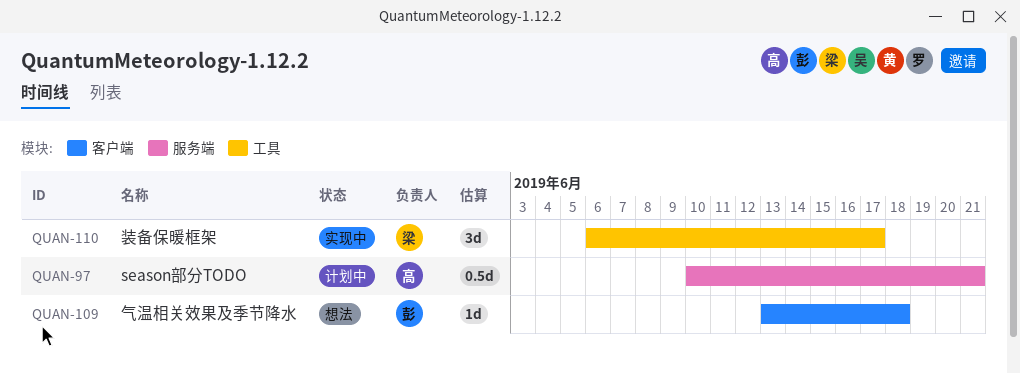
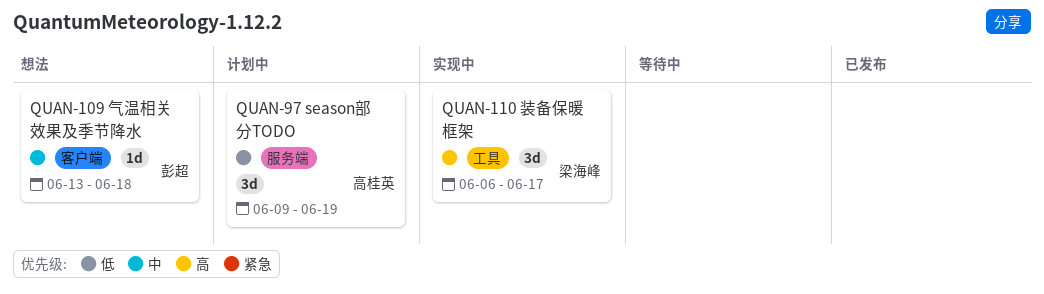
QUAN-97, estimate: 0.5d -> 3d
QUAN-97, start: Jun 10 -> Jun 9
QUAN-97, due: Jun 21 -> Jun 19

